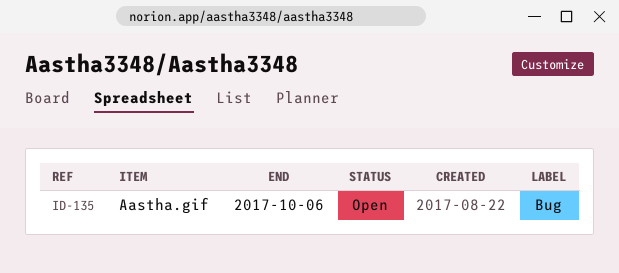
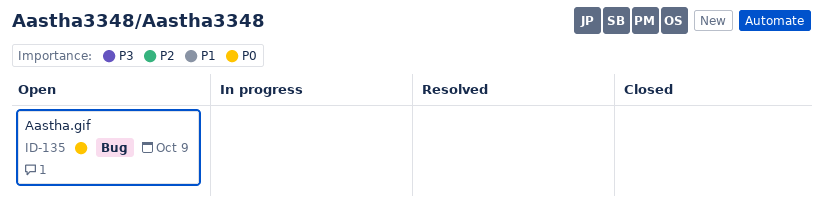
ID-135, due: Oct 6 -> Oct 9

